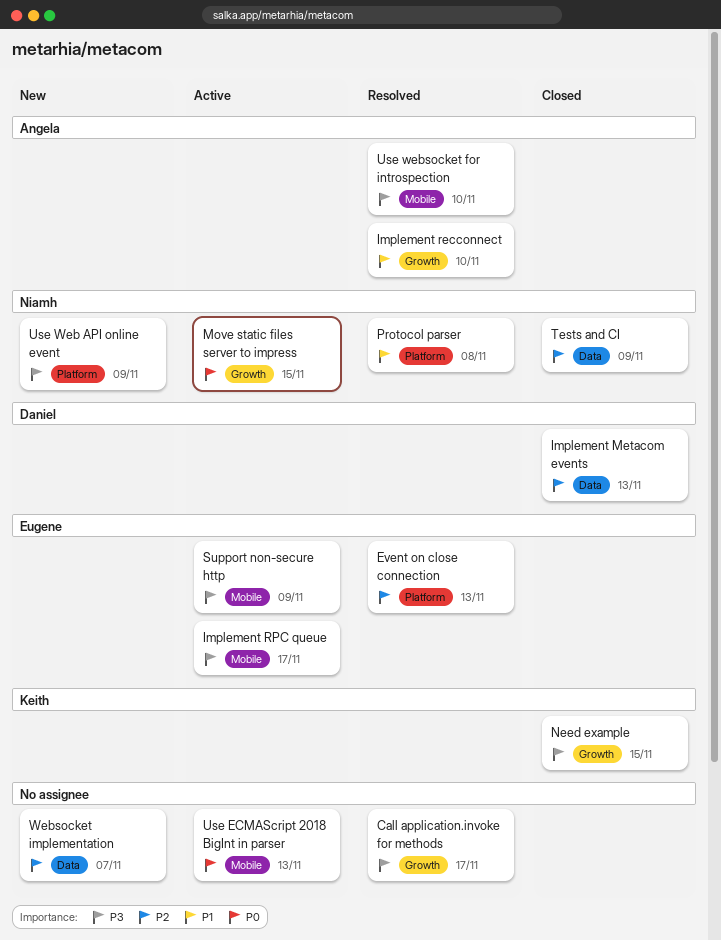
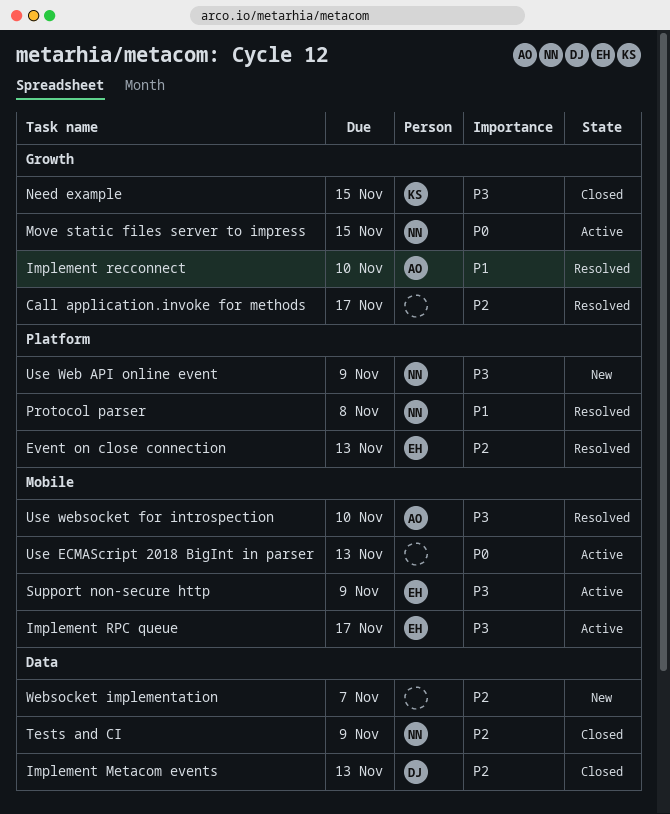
Call application.invoke for methods, priority: P3 -> P2

